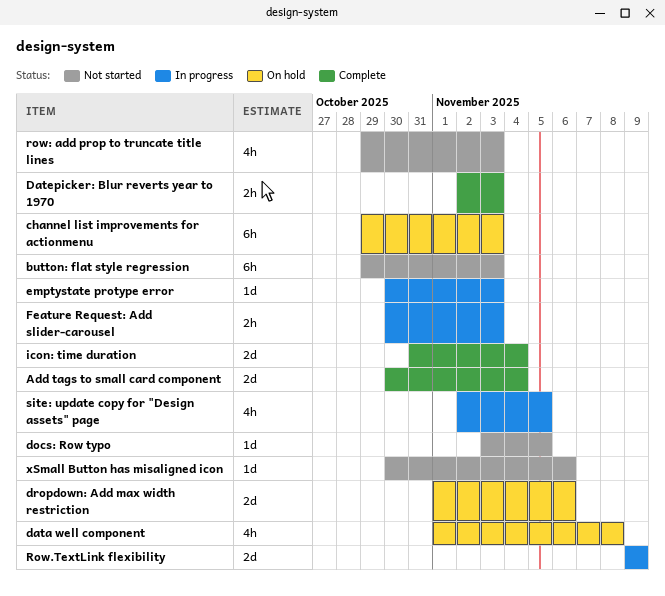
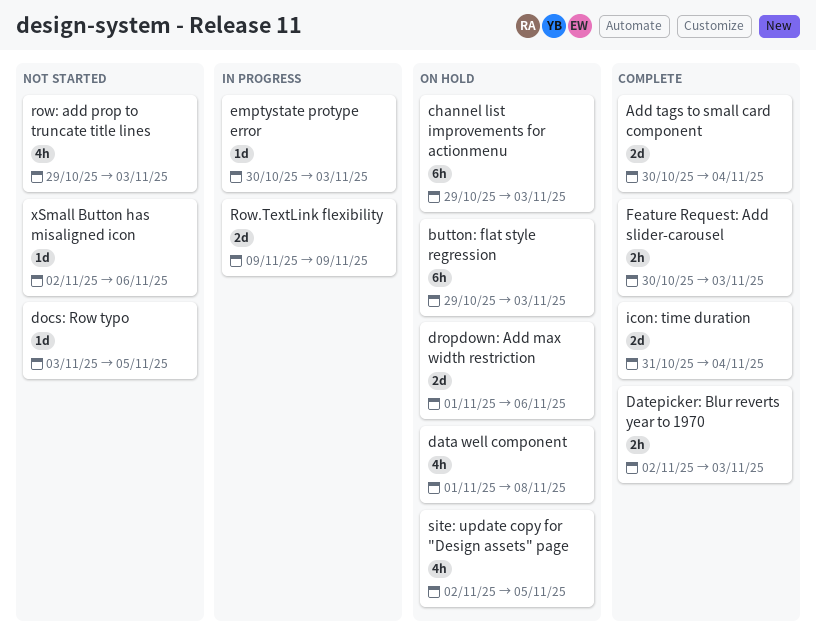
button: flat style regression, status: Not started -> On hold
Feature Request: Add slider-carousel, status: In progress -> Complete
site: update copy for "Design assets" page, status: In progress -> On hold
xSmall Button has misaligned icon, start: Oct 30 -> Nov 2

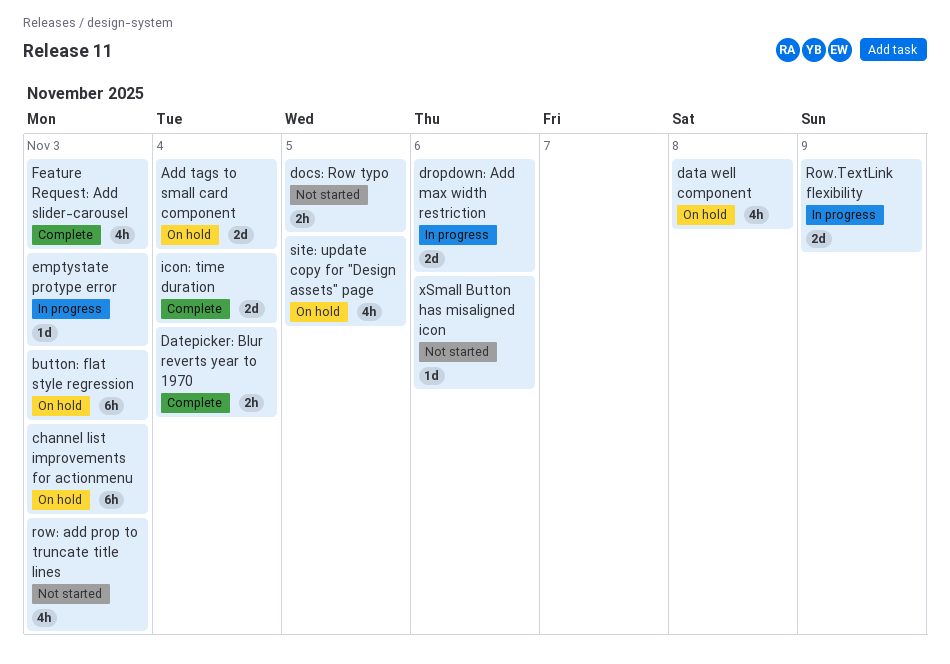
Add tags to small card component, status: Complete -> On hold
Datepicker: Blur reverts year to 1970, due: Nov 3 -> Nov 4
docs: Row typo, estimate: 1d -> 2h
dropdown: Add max width restriction, status: On hold -> In progress
Feature Request: Add slider-carousel, estimate: 2h -> 4h

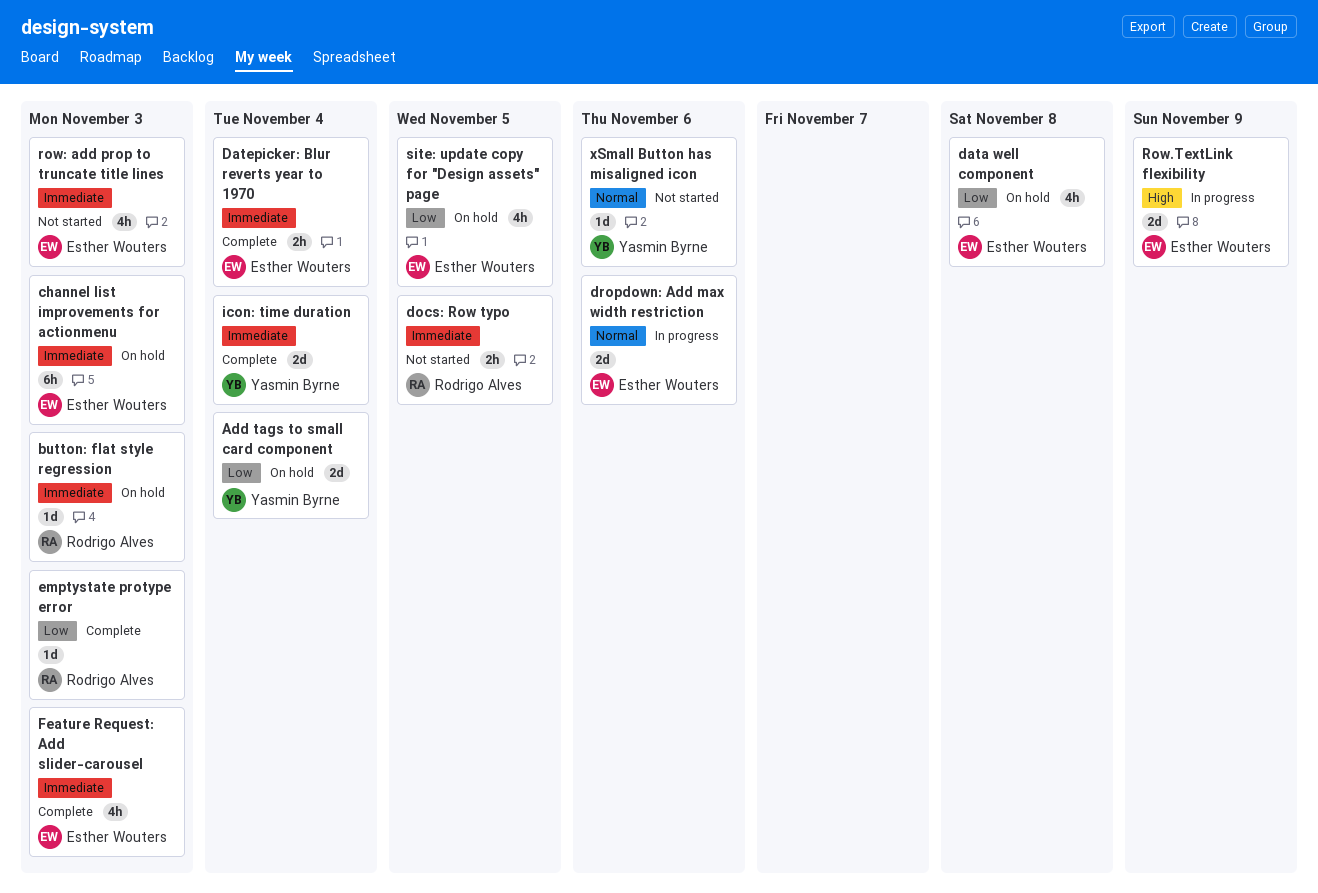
button: flat style regression, estimate: 6h -> 1d
emptystate protype error, status: In progress -> Complete

